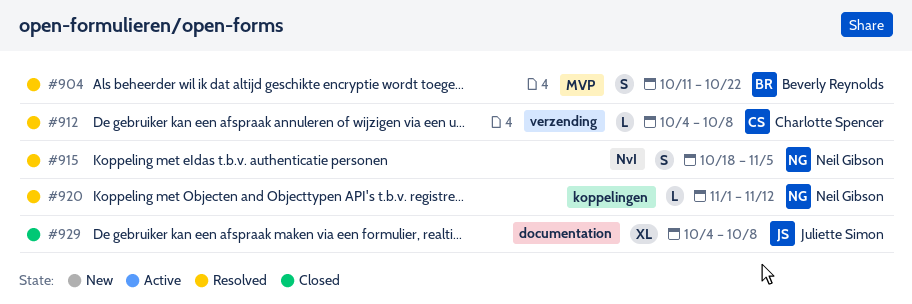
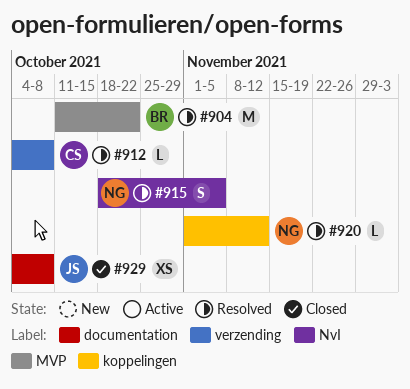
#904, estimate: S -> M
#929, estimate: XL -> XS

